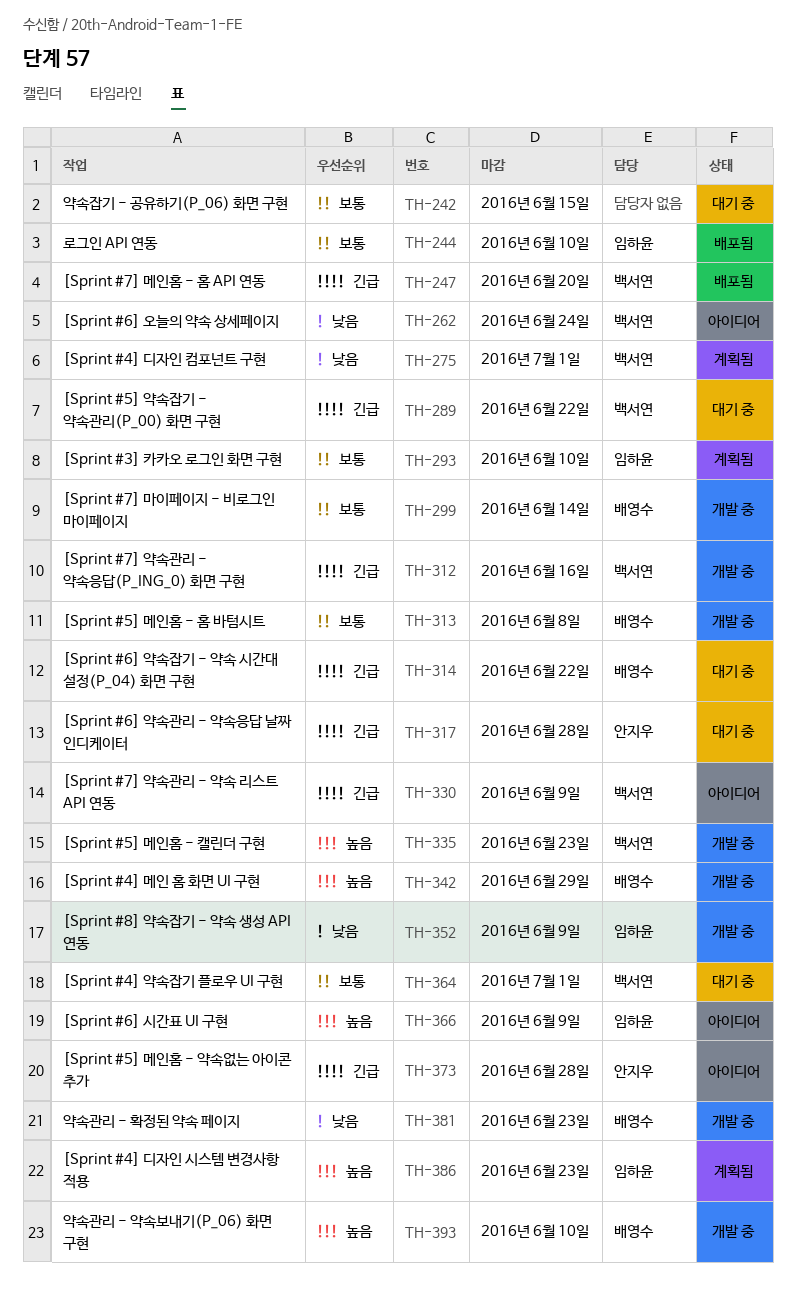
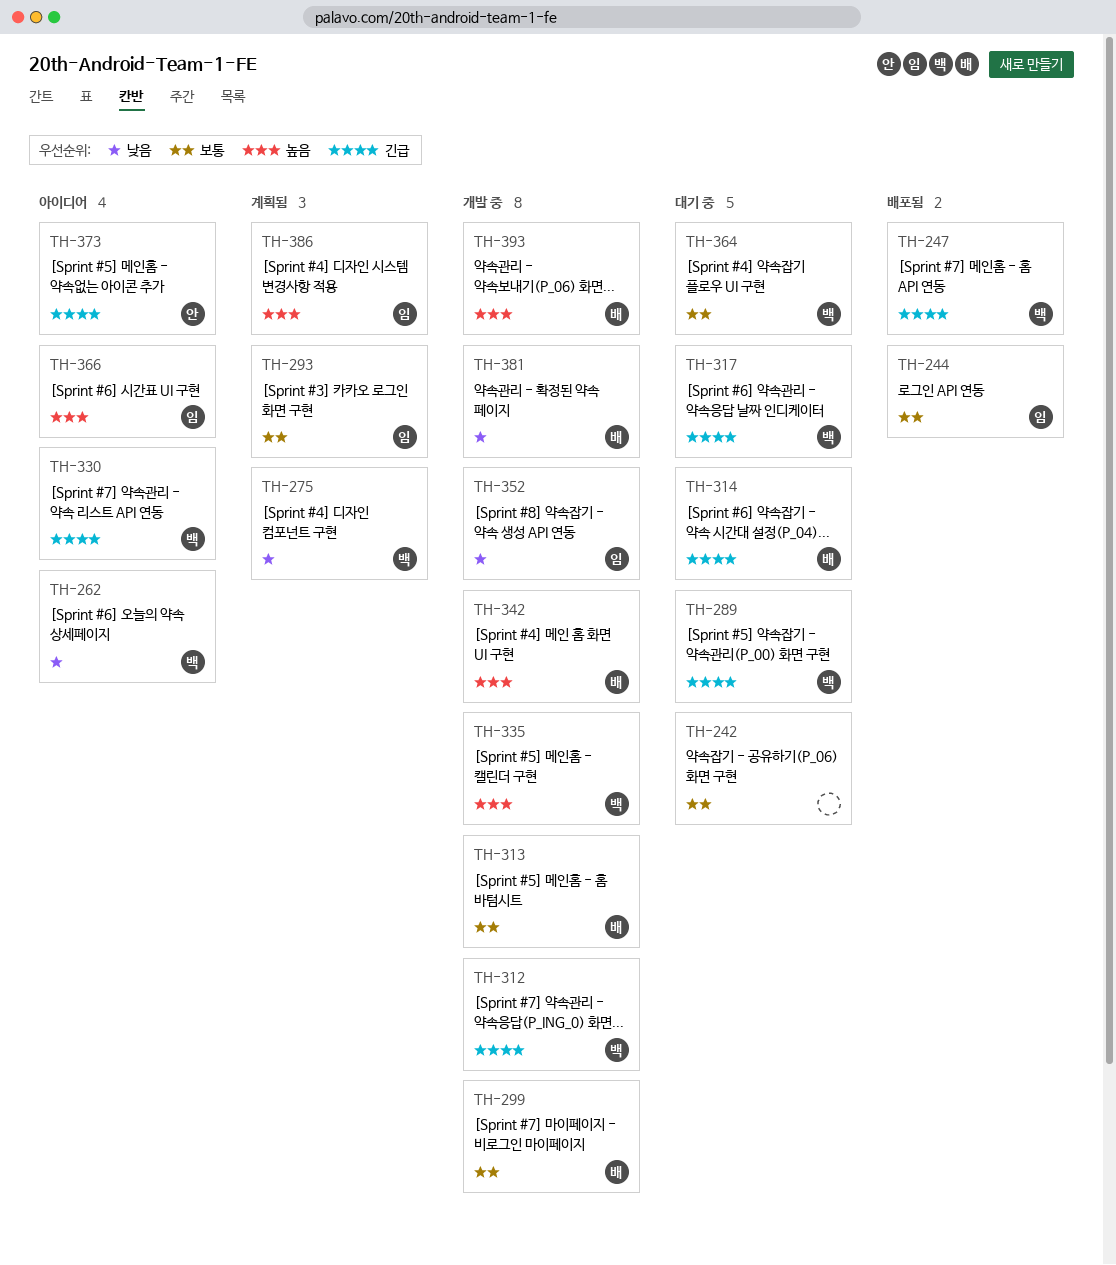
TH-317, owner: 안지우 -> 백서연

